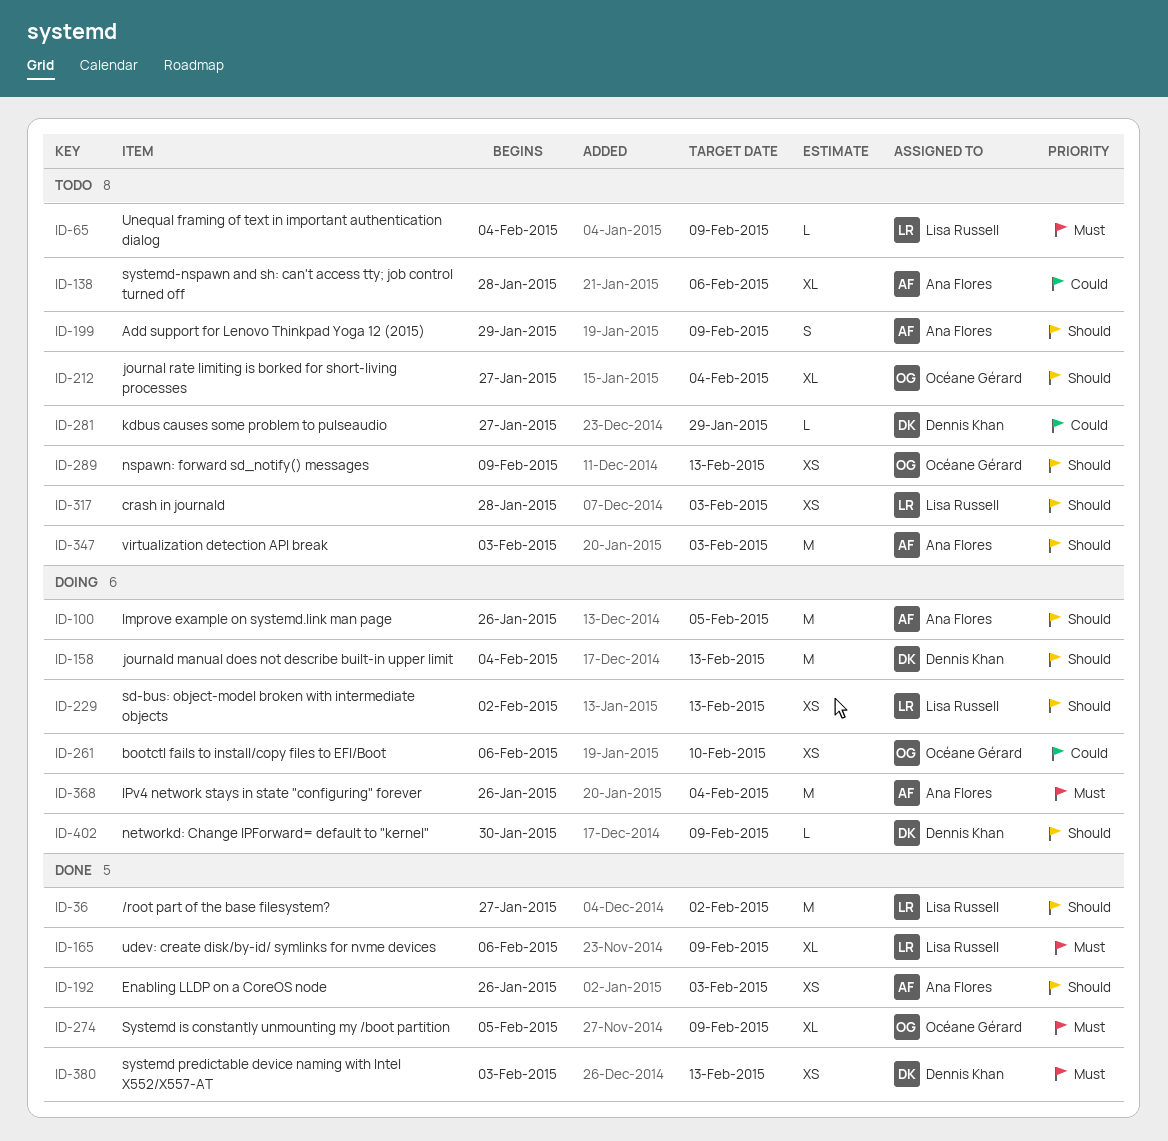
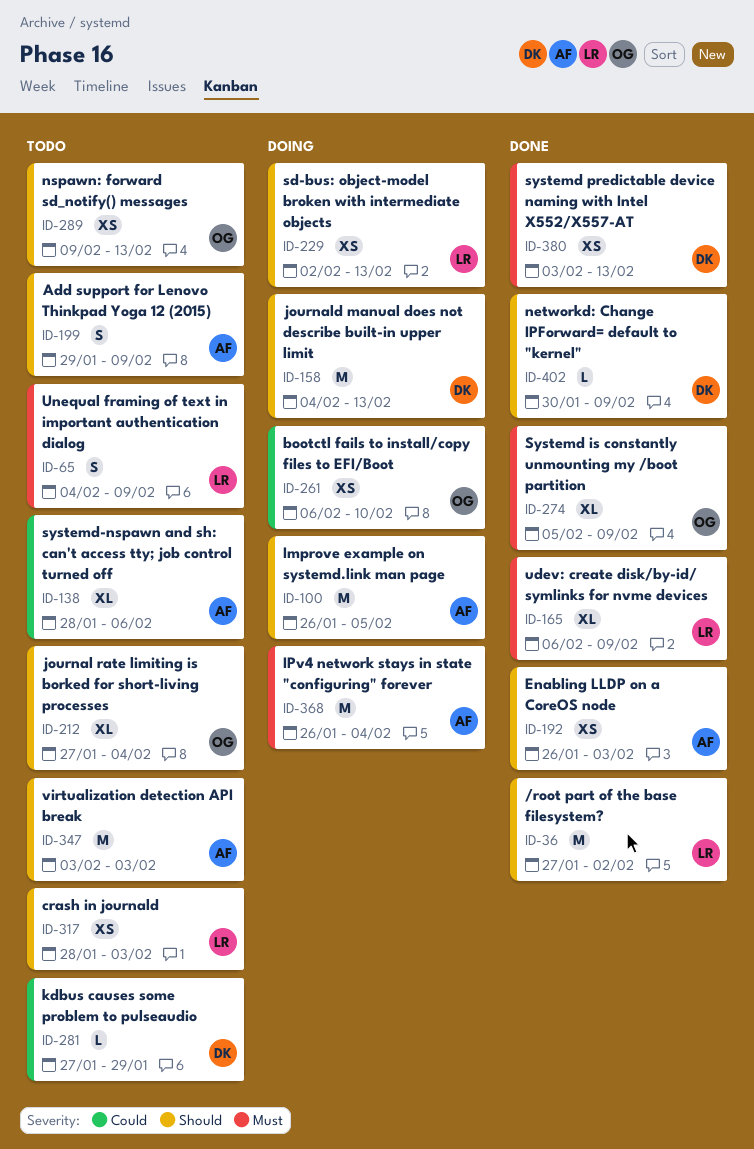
ID-65, estimate: L -> S
ID-402, status: Doing -> Done

